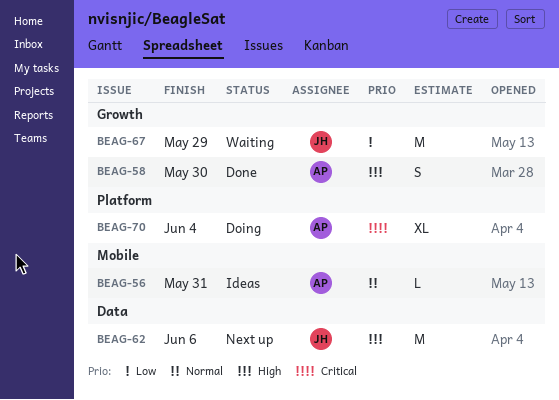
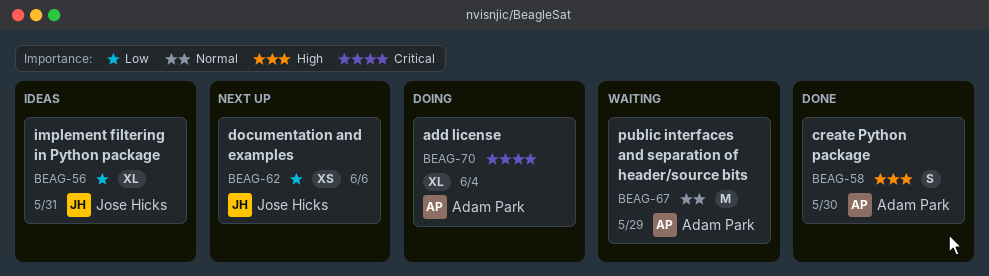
BEAG-56, owner: Adam Park -> Jose Hicks
BEAG-56, priority: Normal -> Low
BEAG-56, estimate: L -> XL
BEAG-62, priority: High -> Low
BEAG-62, estimate: M -> XS
BEAG-67, owner: Jose Hicks -> Adam Park
BEAG-67, priority: Low -> Normal

